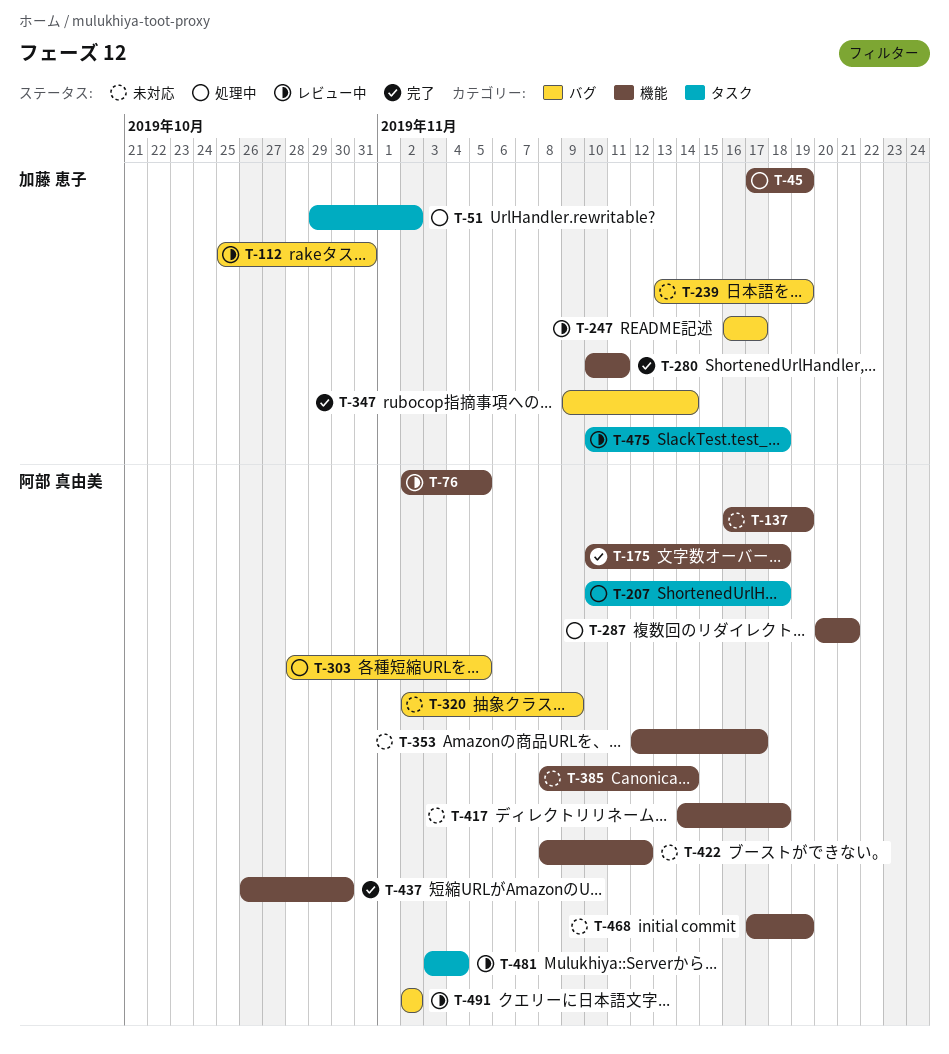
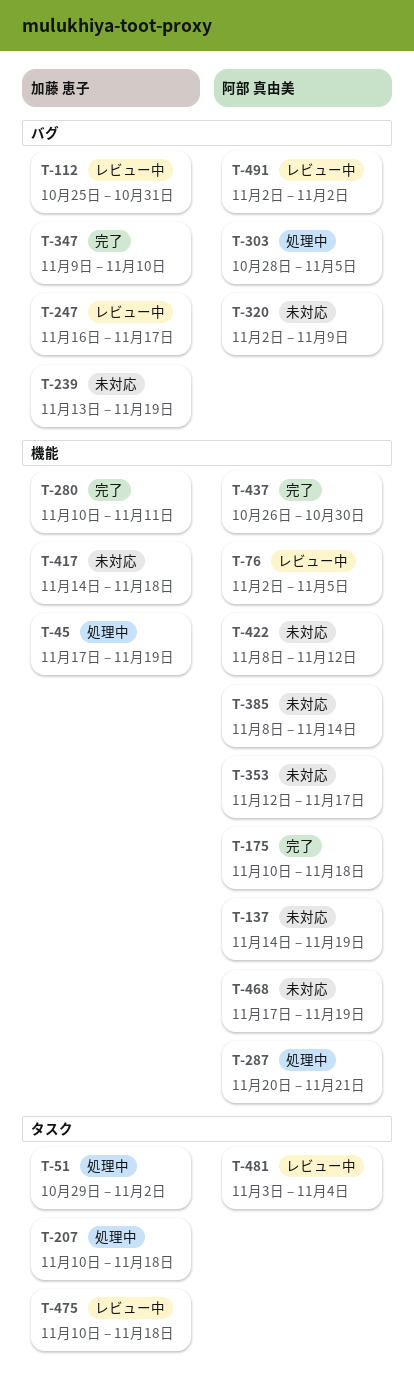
T-137, start: Nov 16 -> Nov 14
T-207, owner: 阿部 真由美 -> 加藤 恵子
T-347, due: Nov 14 -> Nov 10
T-417, owner: 阿部 真由美 -> 加藤 恵子

